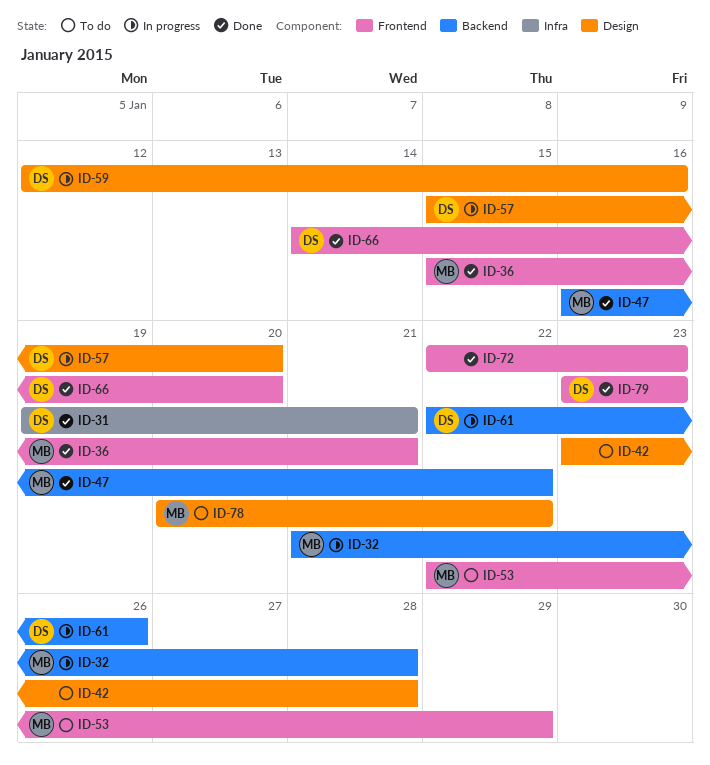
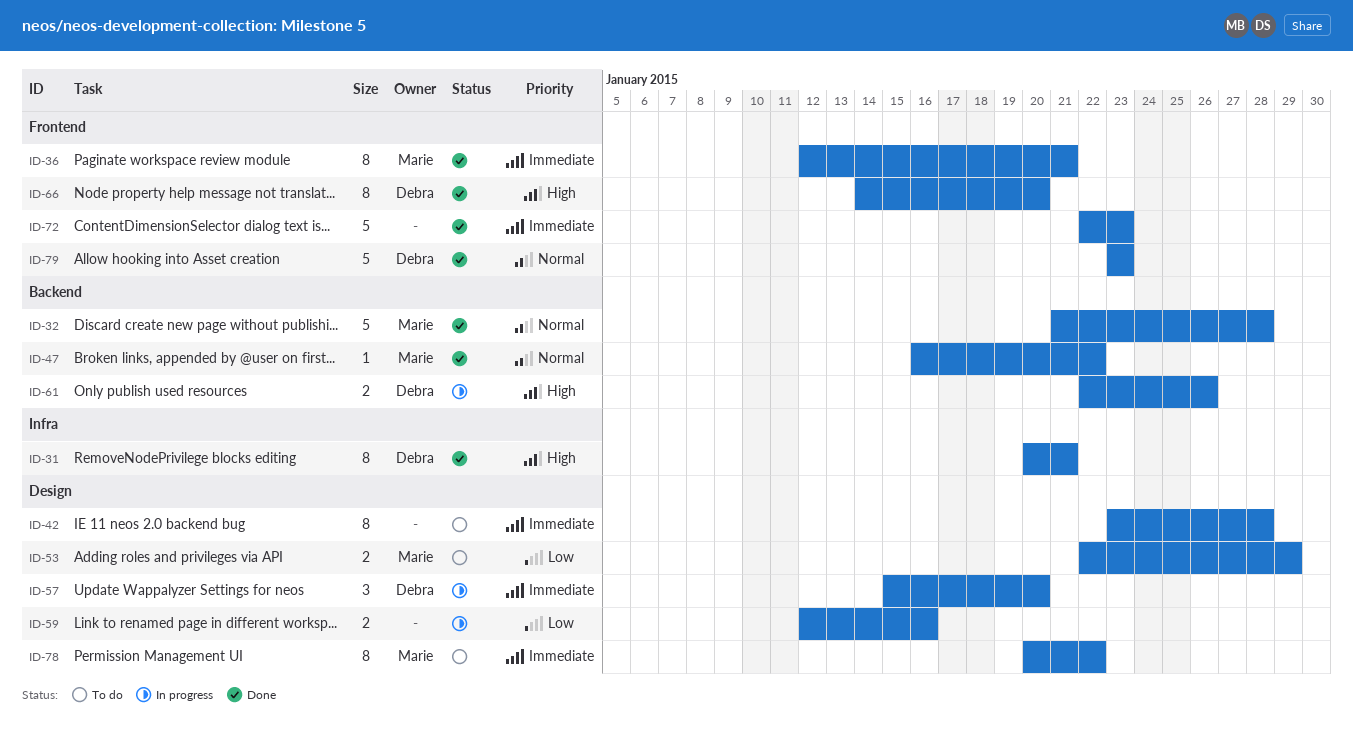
ID-31, start: Jan 19 -> Jan 20
ID-32, status: In progress -> Done
ID-36, start: Jan 15 -> Jan 12
ID-53, label: Frontend -> Design
ID-59, owner: Debra -> none

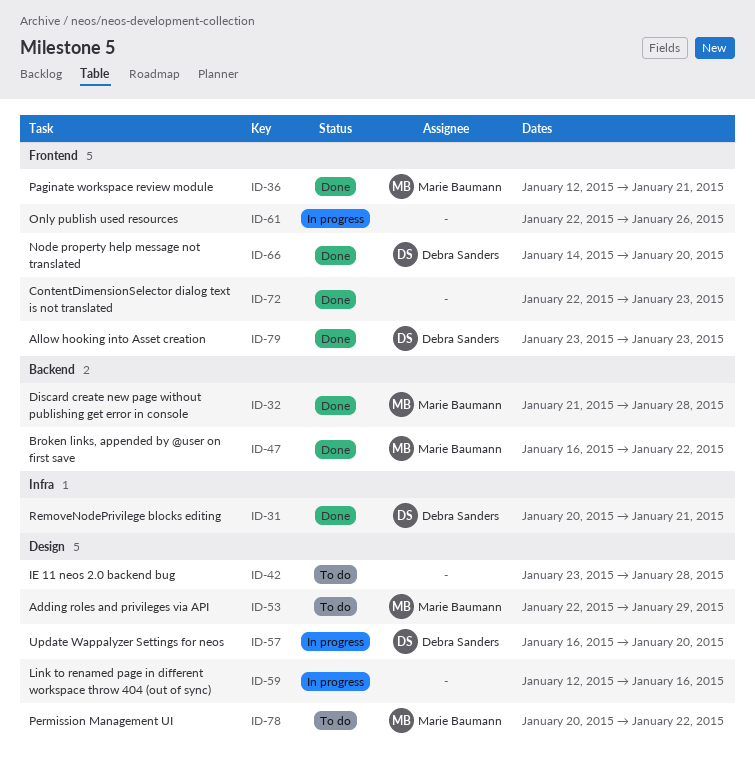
ID-57, start: Jan 15 -> Jan 16
ID-61, owner: Debra Sanders -> none
ID-61, label: Backend -> Frontend

